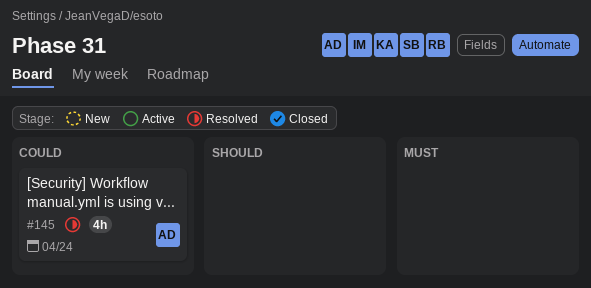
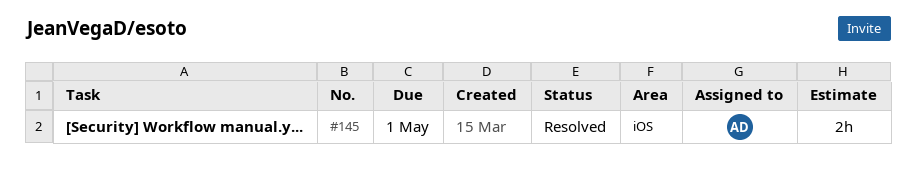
#145, estimate: 4h -> 2h
#145, due: Apr 24 -> May 1

